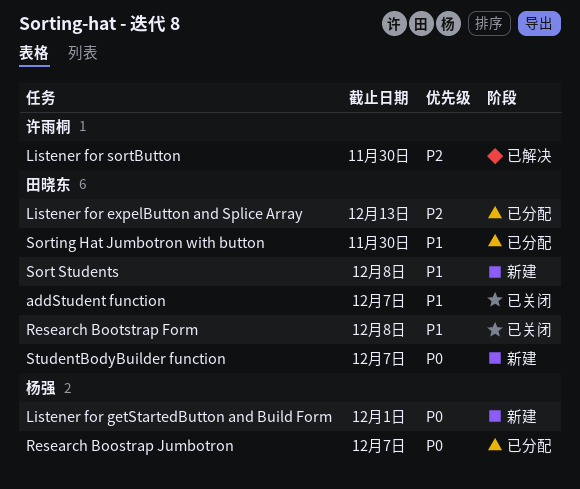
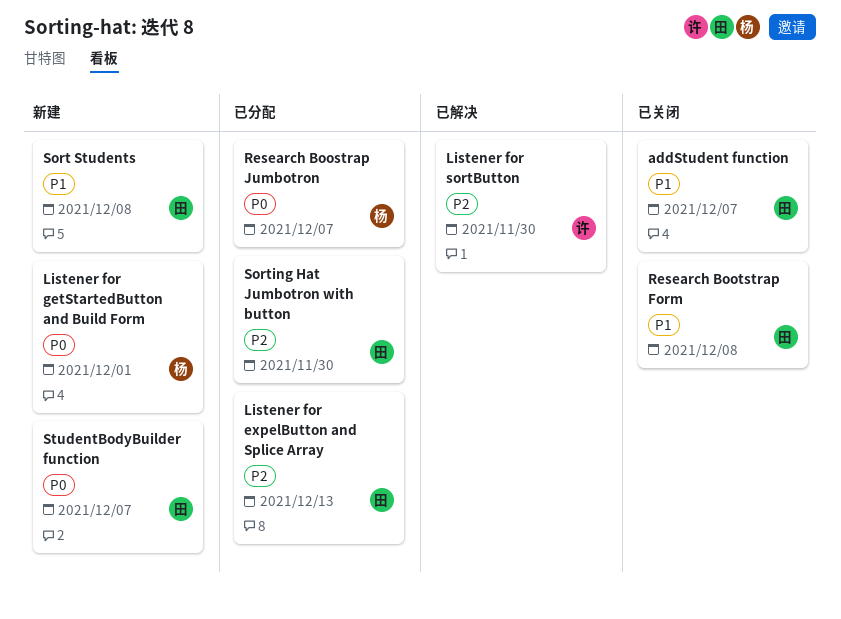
Sorting Hat Jumbotron with button, priority: P1 -> P2

